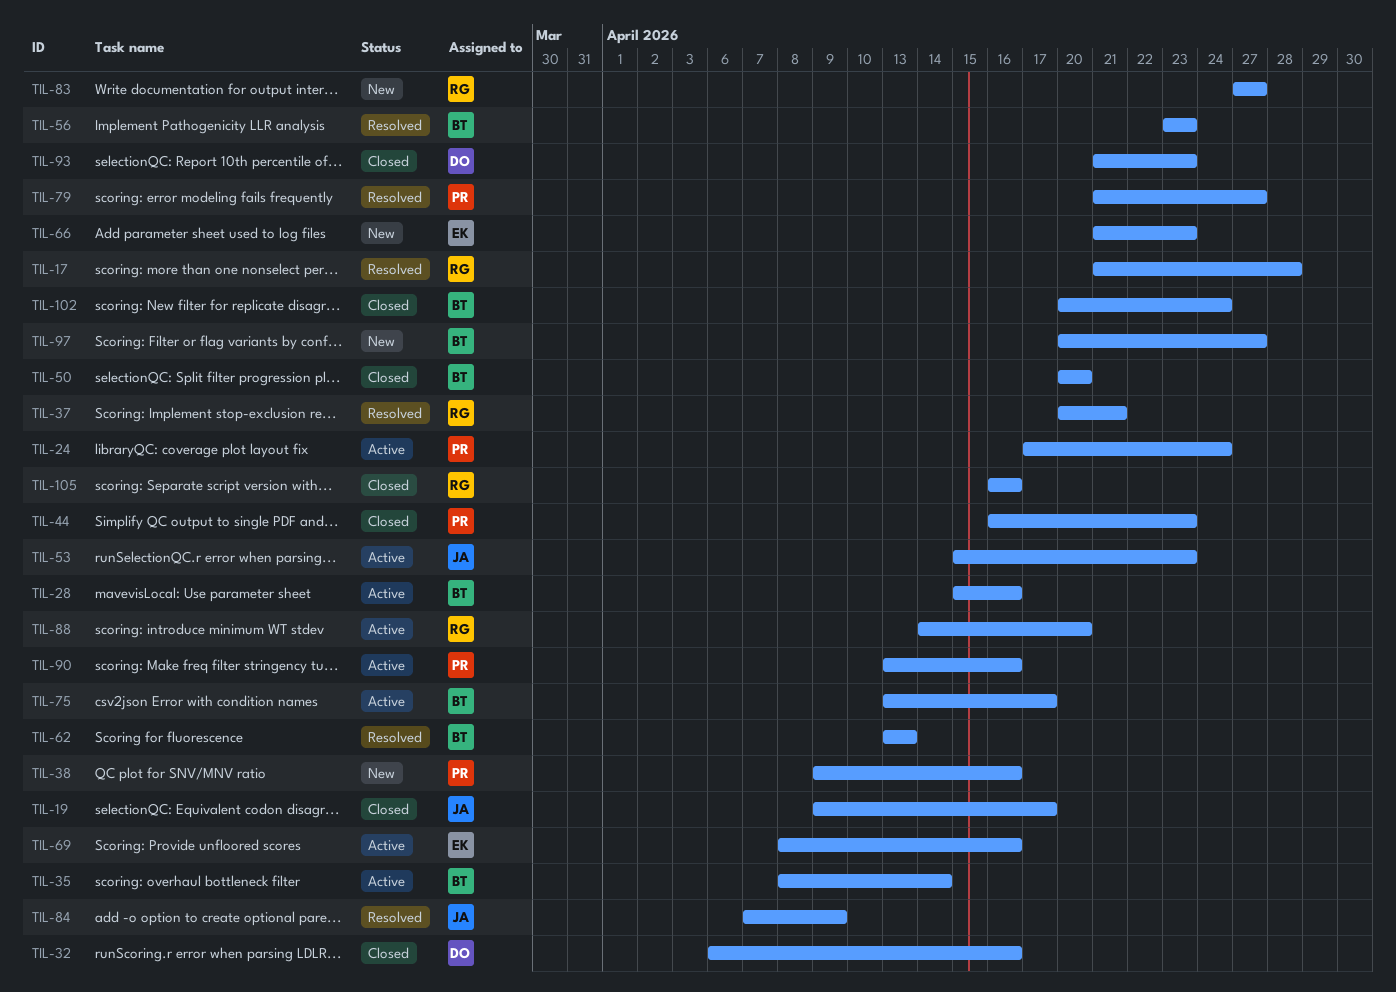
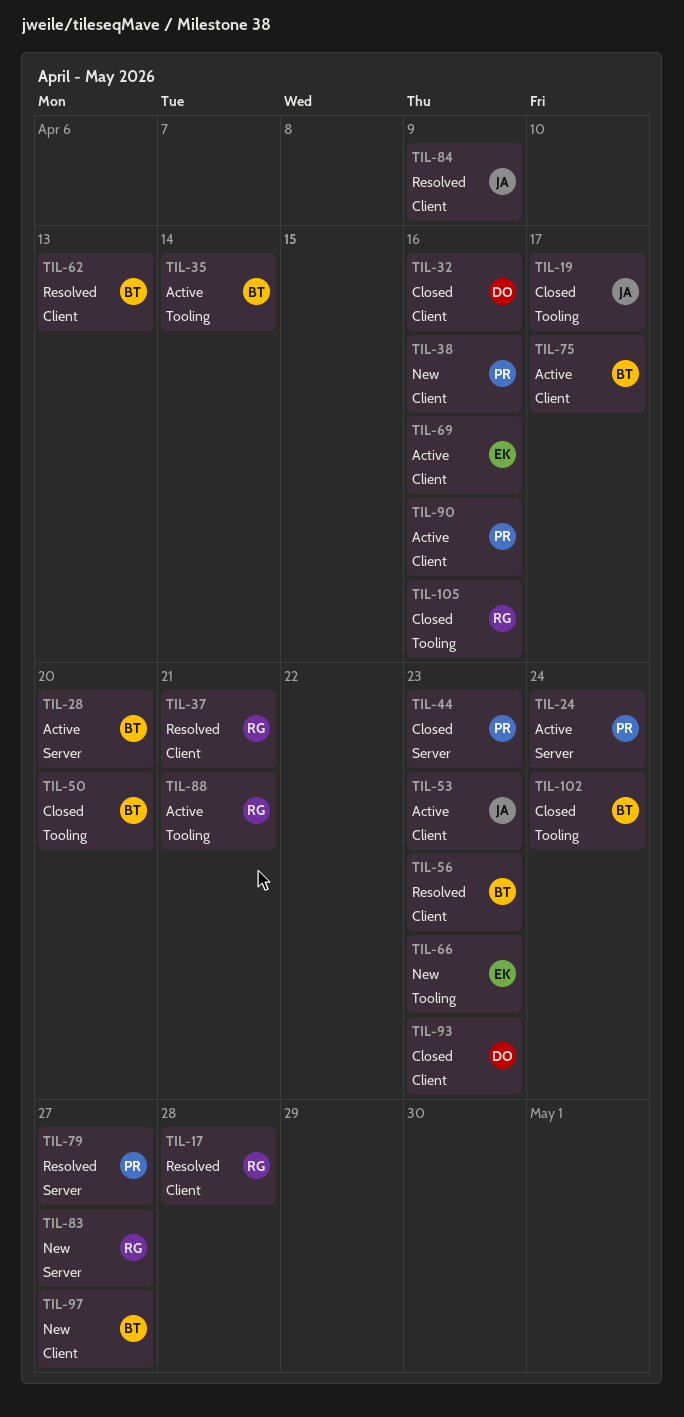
TIL-28, due: Apr 16 -> Apr 20
TIL-88, due: Apr 20 -> Apr 21

